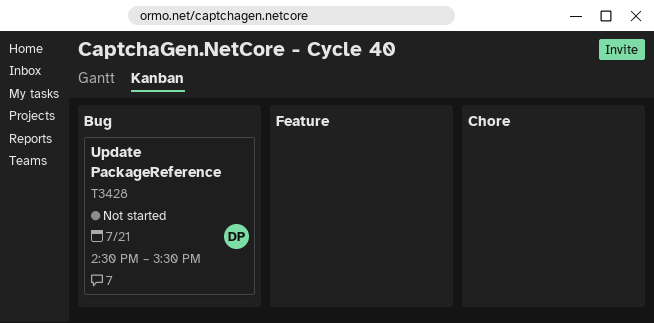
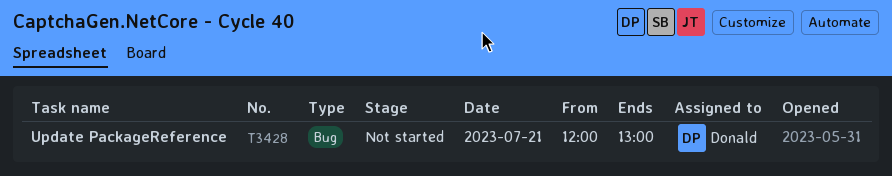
T3428, begins: 14:30 -> 12:00
T3428, ends: 15:30 -> 13:00

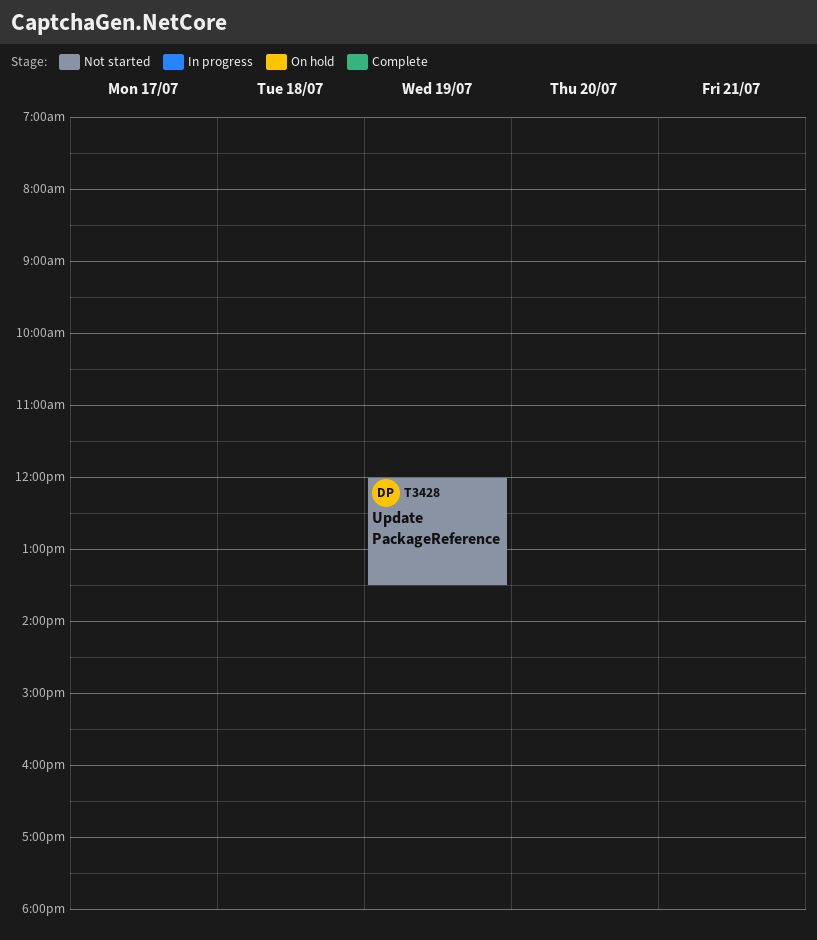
T3428, day: Jul 21 -> Jul 19
T3428, ends: 13:00 -> 13:30

